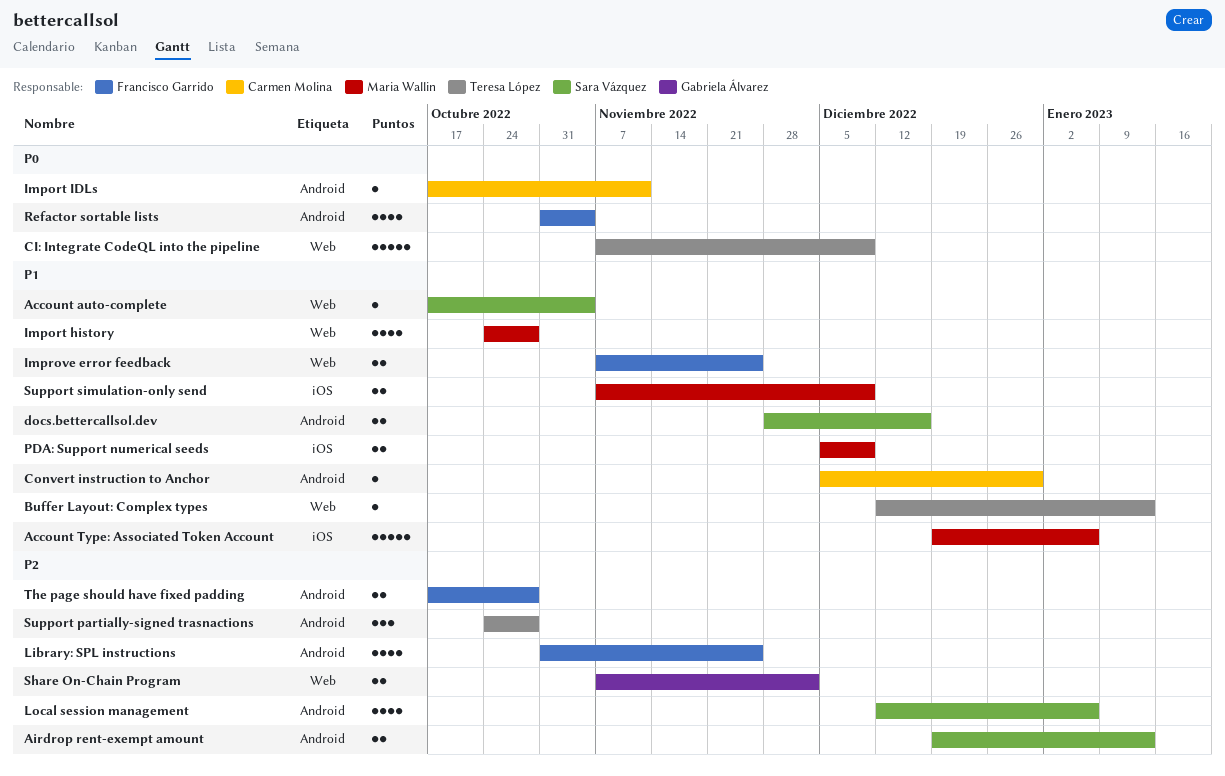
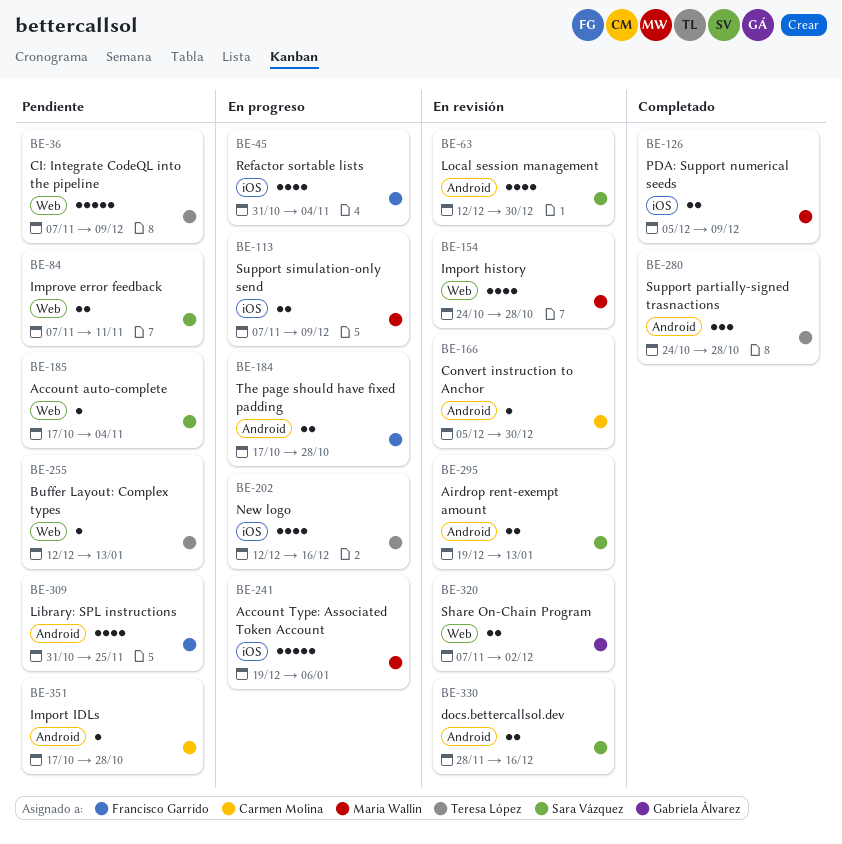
Import IDLs, due: Nov 11 -> Oct 28
Improve error feedback, owner: Francisco Garrido -> Sara Vázquez
Improve error feedback, due: Nov 25 -> Nov 11
Local session management, due: Jan 6 -> Dec 30
New logo: none -> present
Refactor sortable lists, label: Android -> iOS

